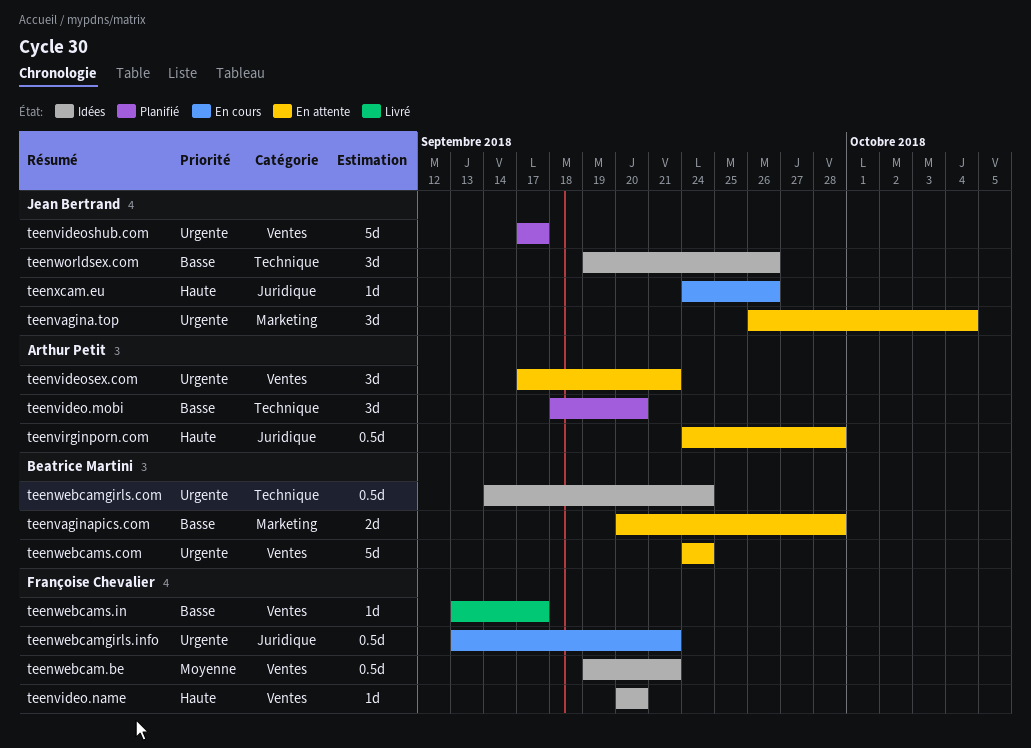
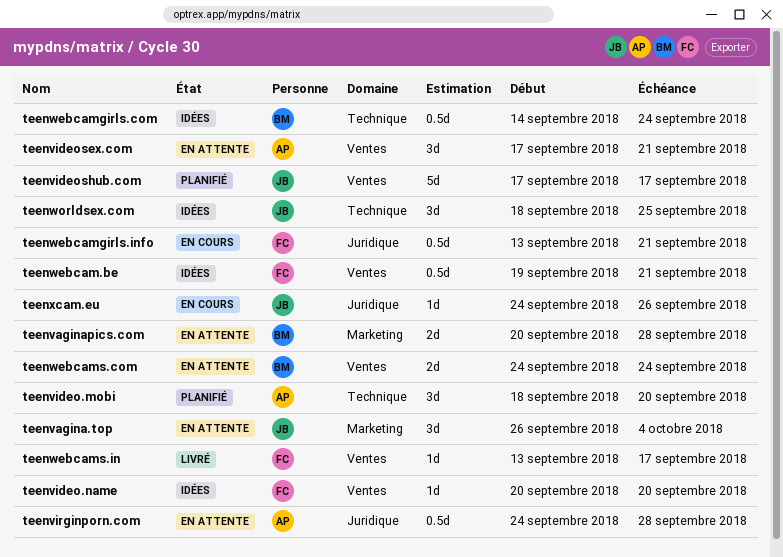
teenwebcams.com, estimate: 5d -> 2d
teenworldsex.com, start: Sep 19 -> Sep 18
teenworldsex.com, due: Sep 26 -> Sep 25

